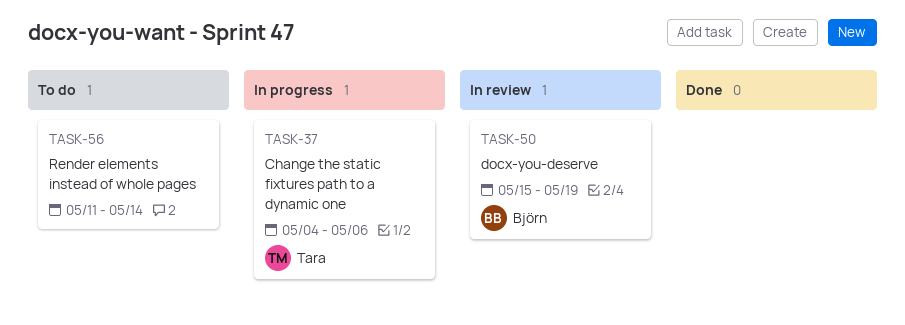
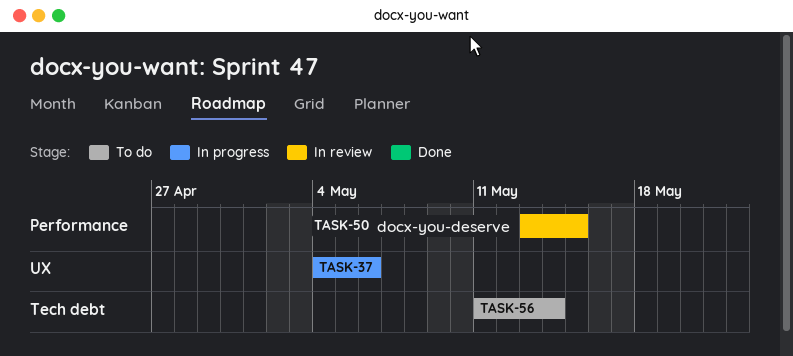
TASK-50, start: May 15 -> May 13
TASK-50, due: May 19 -> May 15

